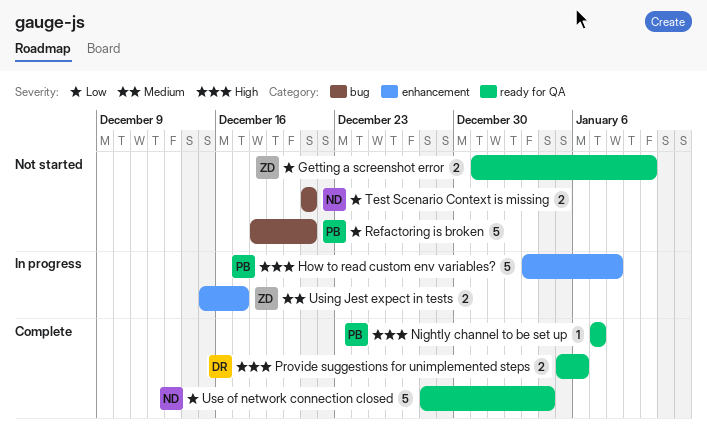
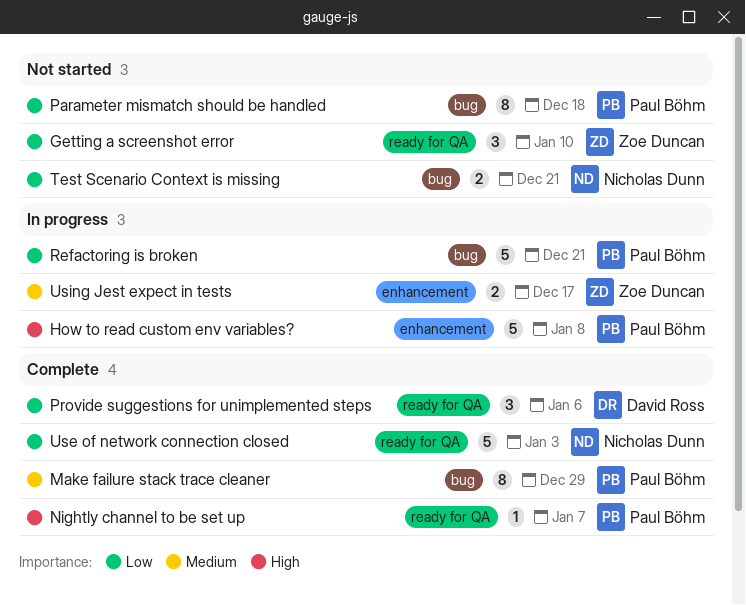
Getting a screenshot error, estimate: 2 -> 3
Make failure stack trace cleaner: none -> present
Parameter mismatch should be handled: none -> present
Provide suggestions for unimplemented steps, priority: High -> Low
Provide suggestions for unimplemented steps, estimate: 2 -> 3
Refactoring is broken, status: Not started -> In progress
Use of network connection closed, due: Jan 4 -> Jan 3

